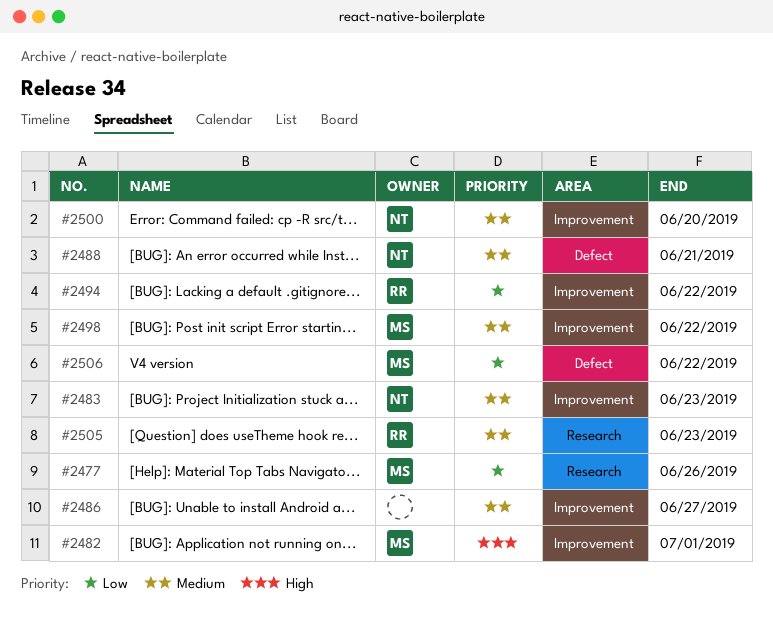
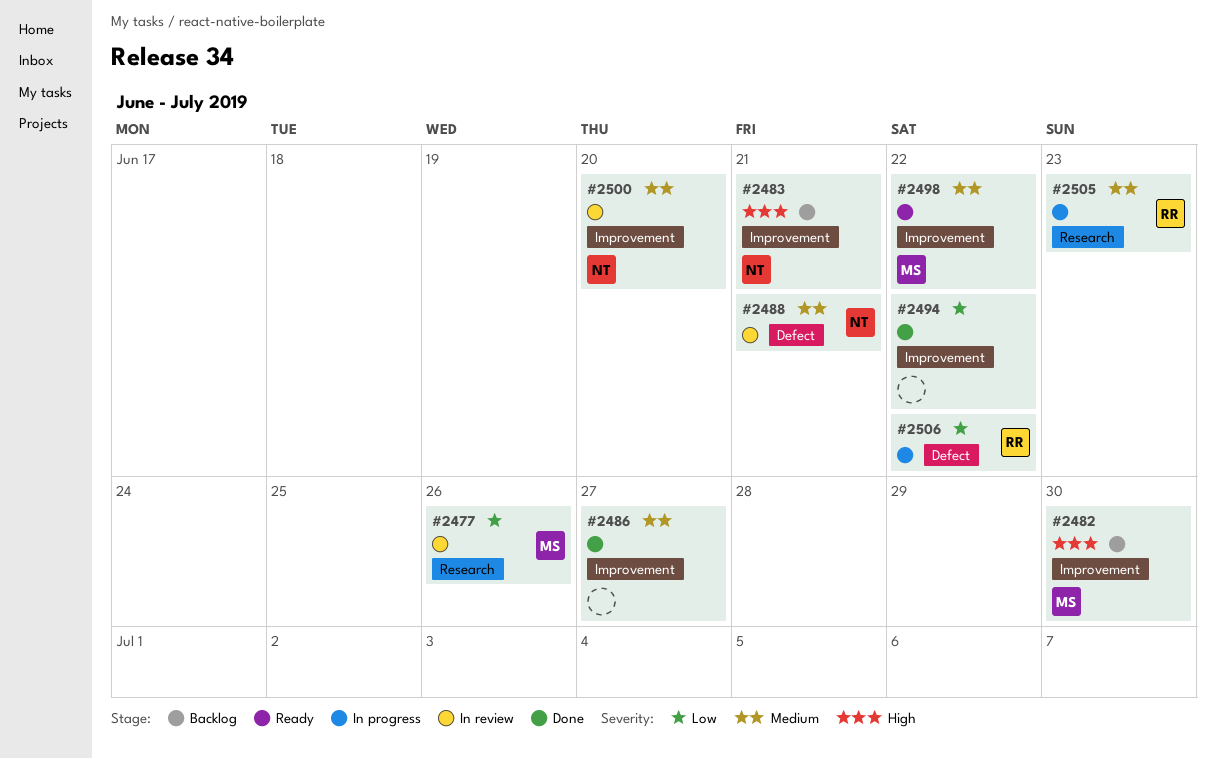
#2482, due: Jul 1 -> Jun 30
#2483, priority: Medium -> High
#2483, due: Jun 23 -> Jun 21
#2494, owner: RR -> none
#2506, owner: MS -> RR

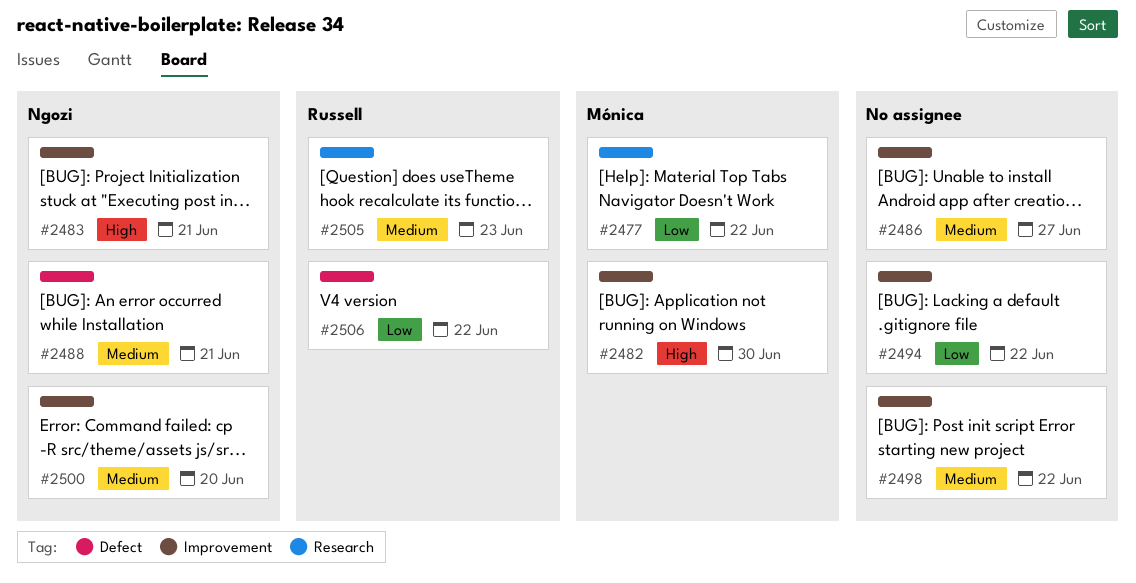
#2477, due: Jun 26 -> Jun 22
#2498, owner: Mónica -> none

